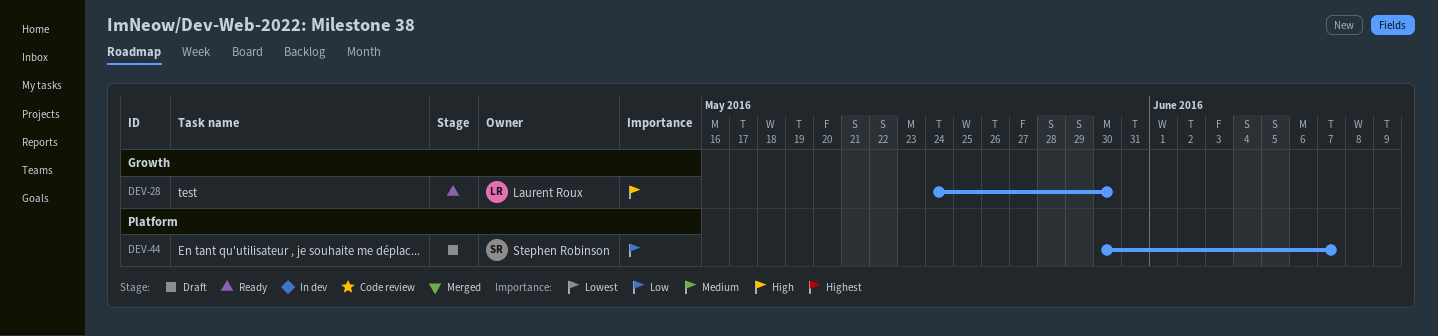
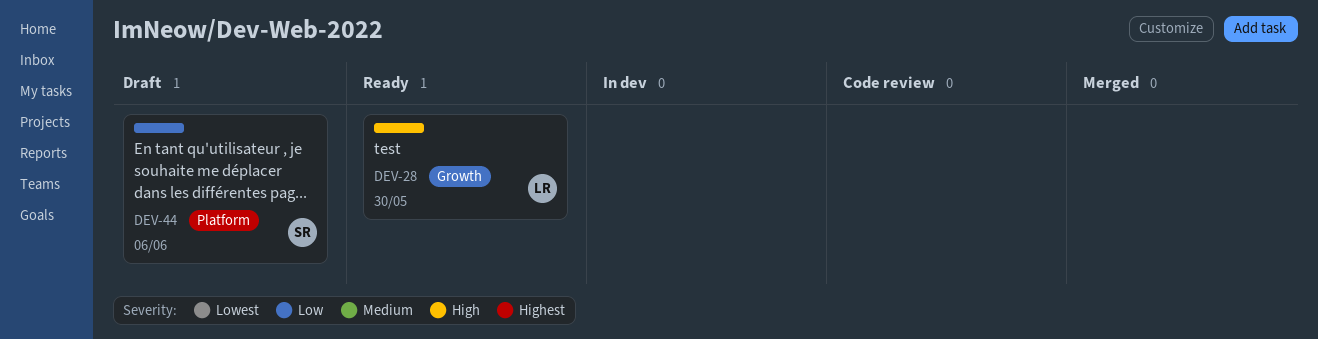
DEV-44, due: Jun 7 -> Jun 6

